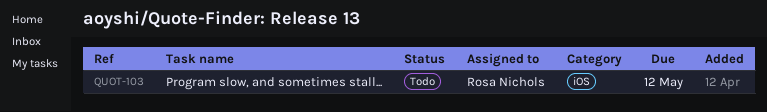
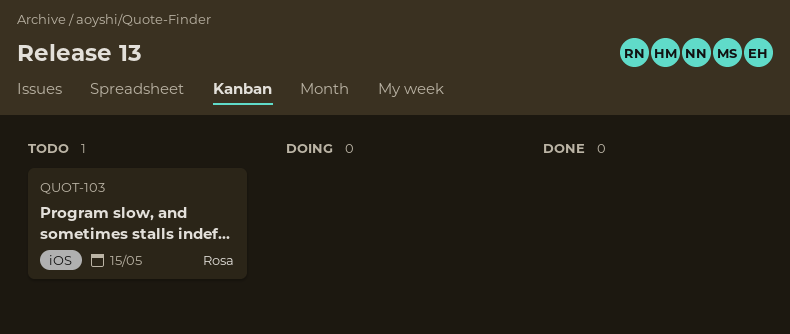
QUOT-103, due: May 12 -> May 15

